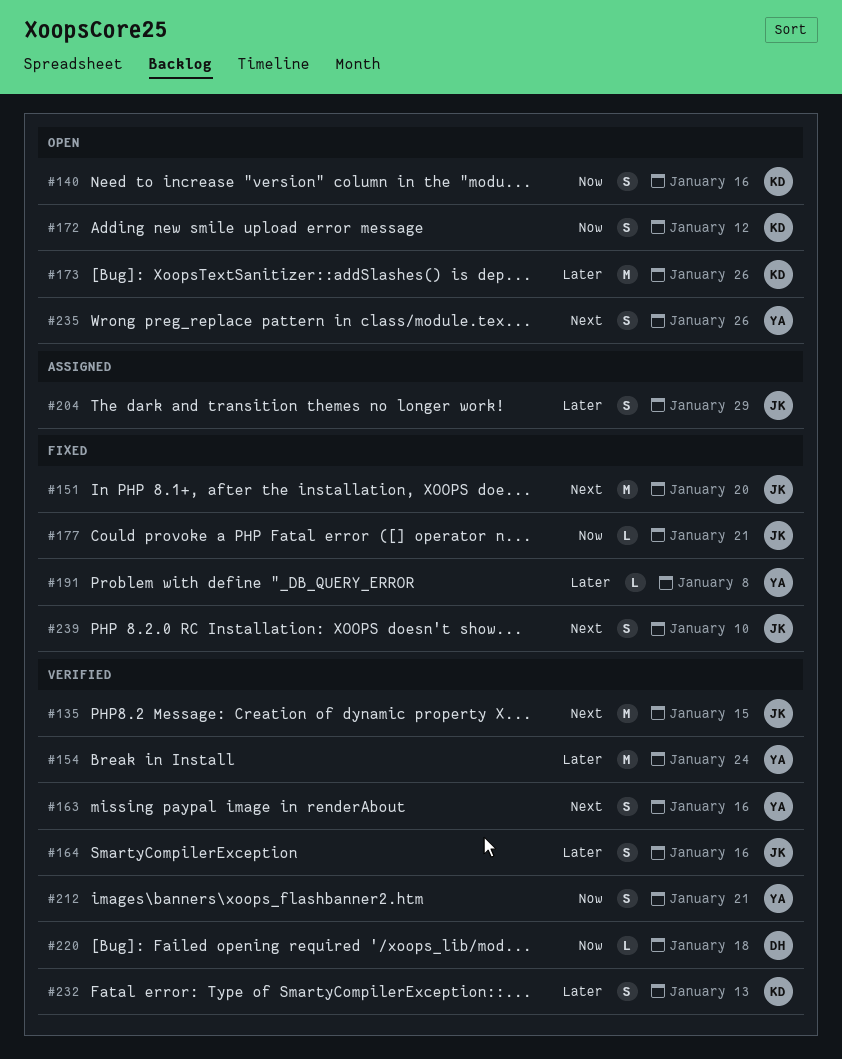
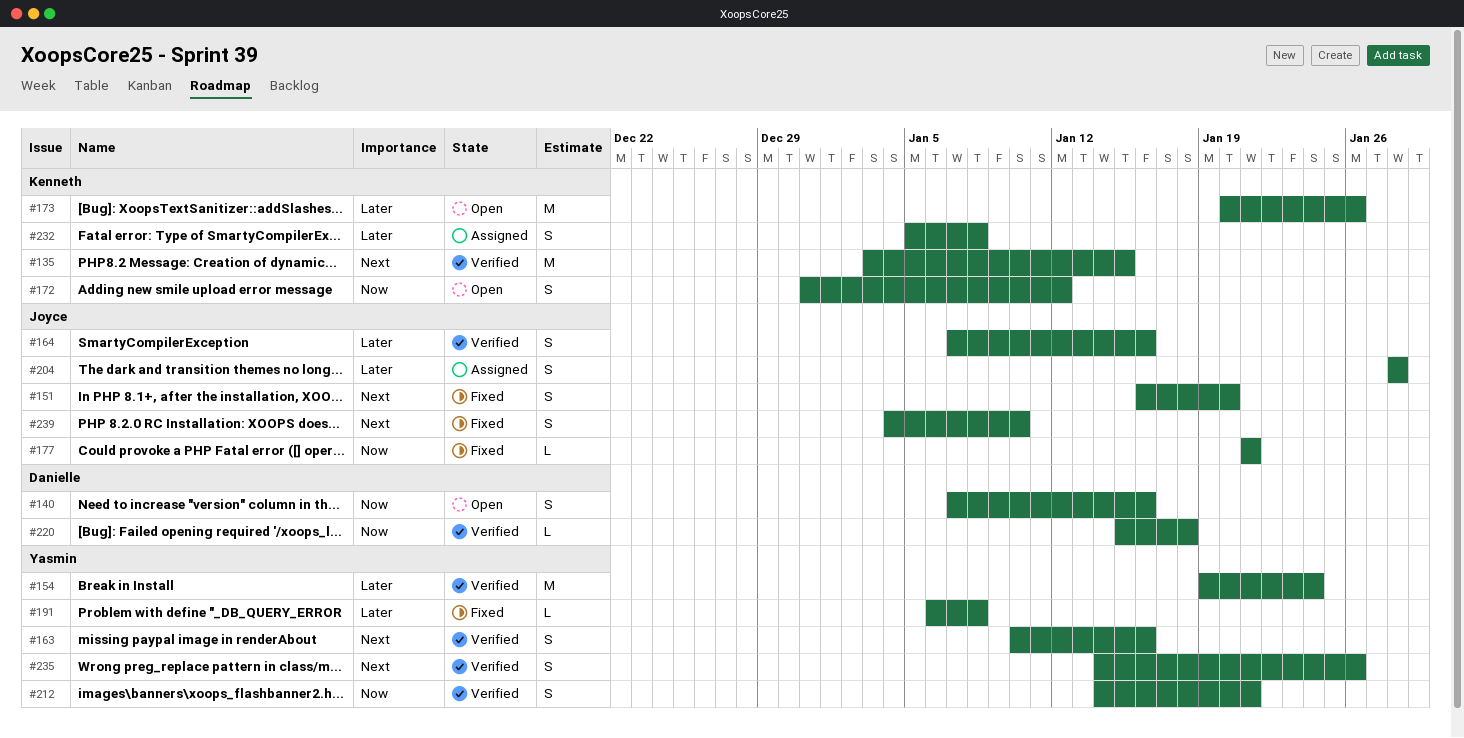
#135, owner: Joyce -> Kenneth
#140, owner: Kenneth -> Danielle
#151, estimate: M -> S
#204, due: Jan 29 -> Jan 28
#232, status: Verified -> Assigned
#232, due: Jan 13 -> Jan 8
#235, status: Open -> Verified

